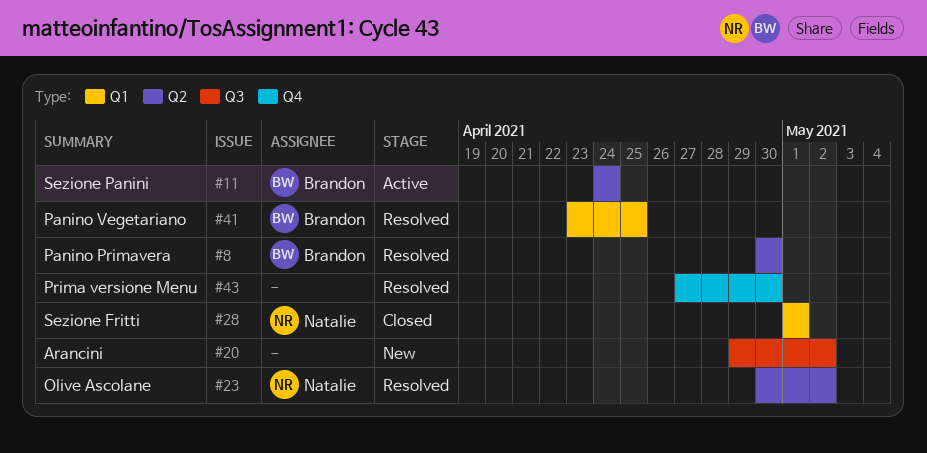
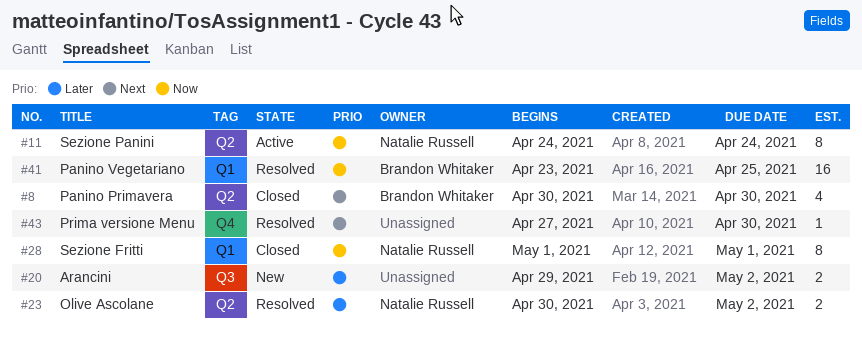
#8, status: Resolved -> Closed
#11, owner: Brandon Whitaker -> Natalie Russell

